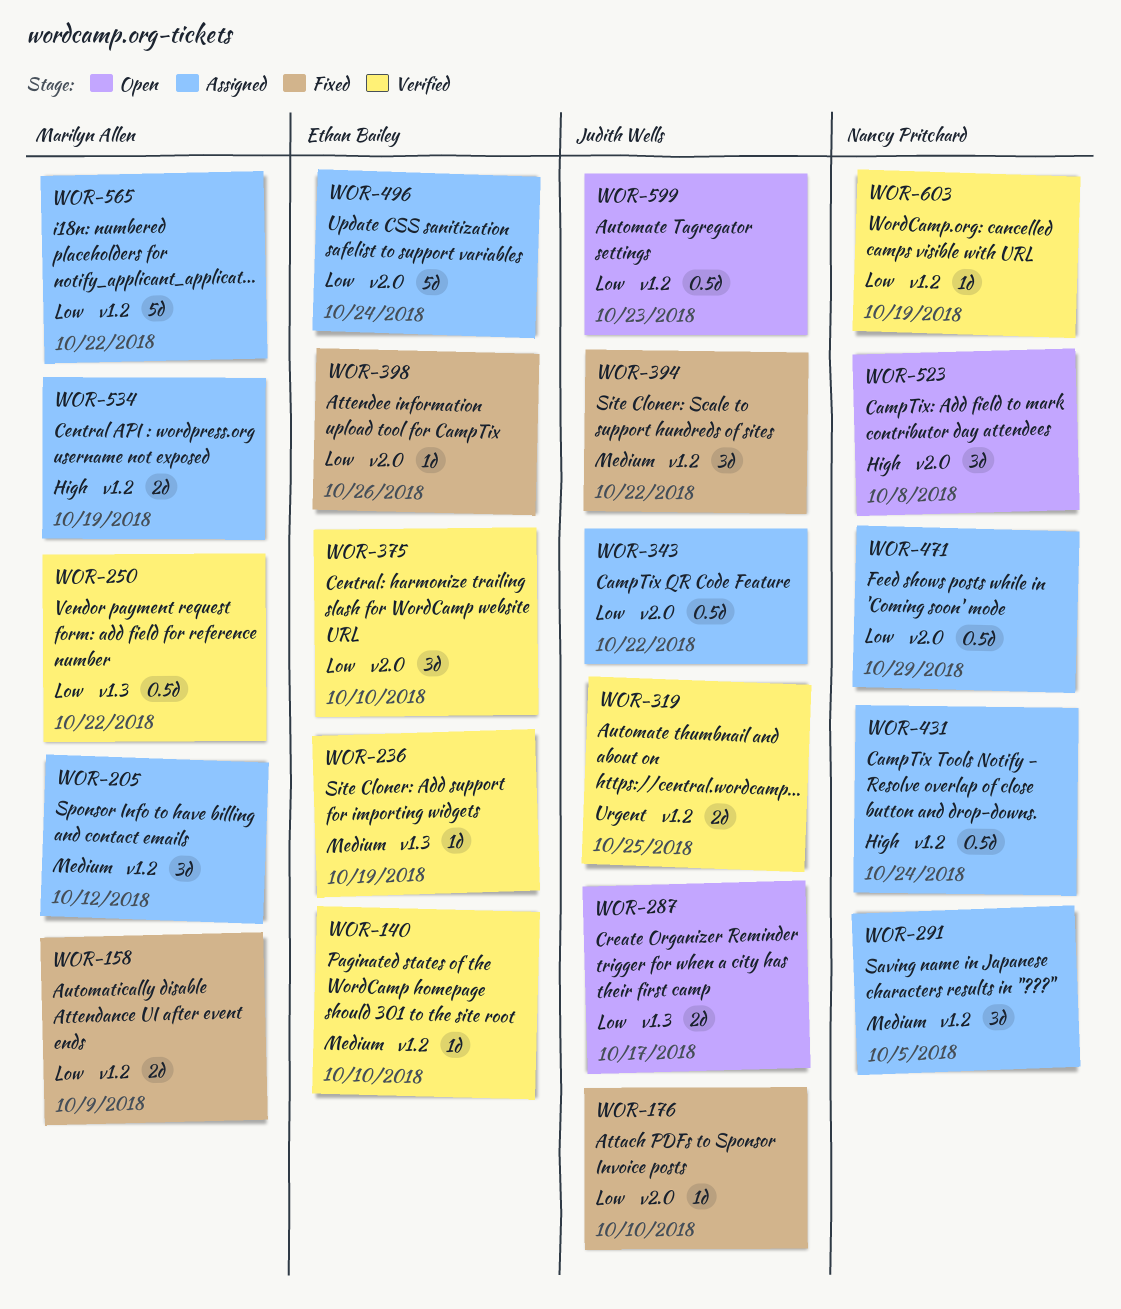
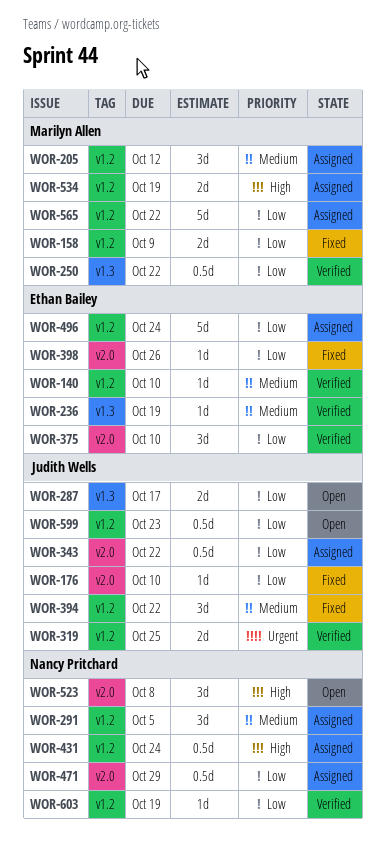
WOR-496, label: v2.0 -> v1.2

